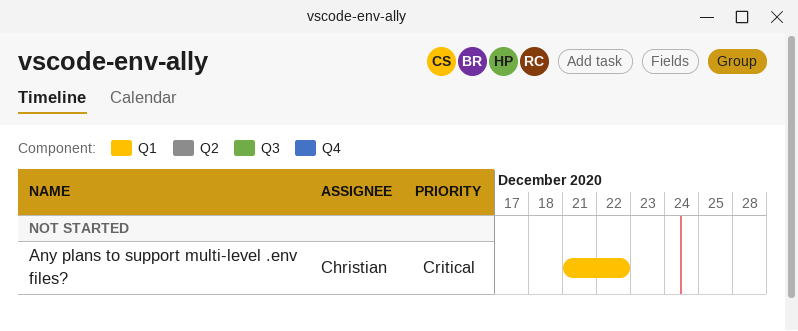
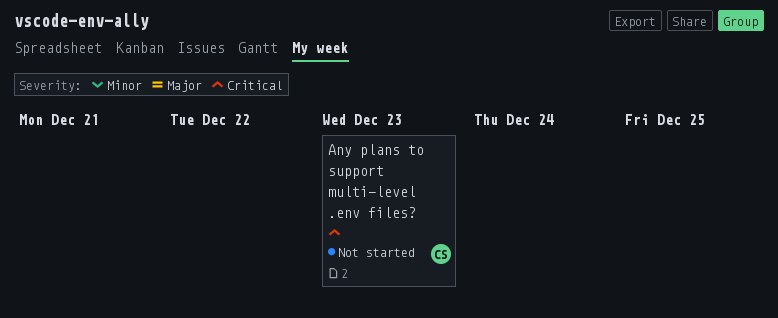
Any plans to support multi-level .env files?, due: Dec 22 -> Dec 23

